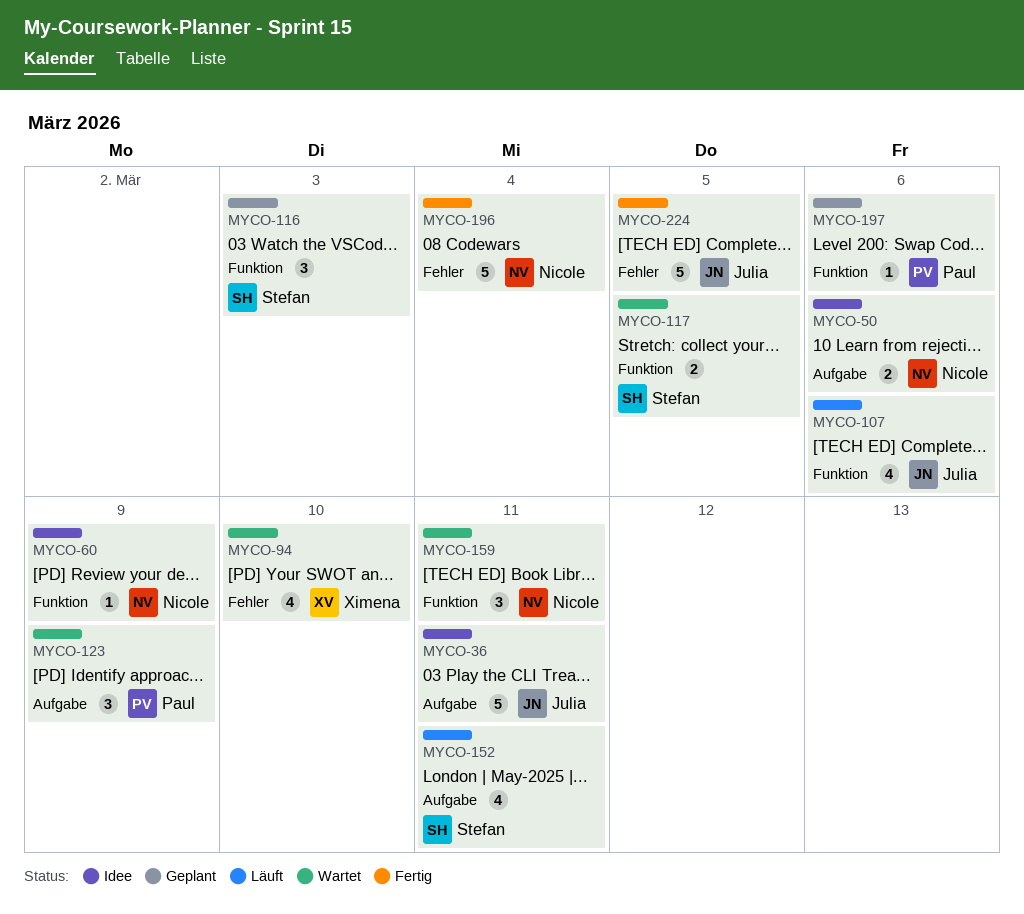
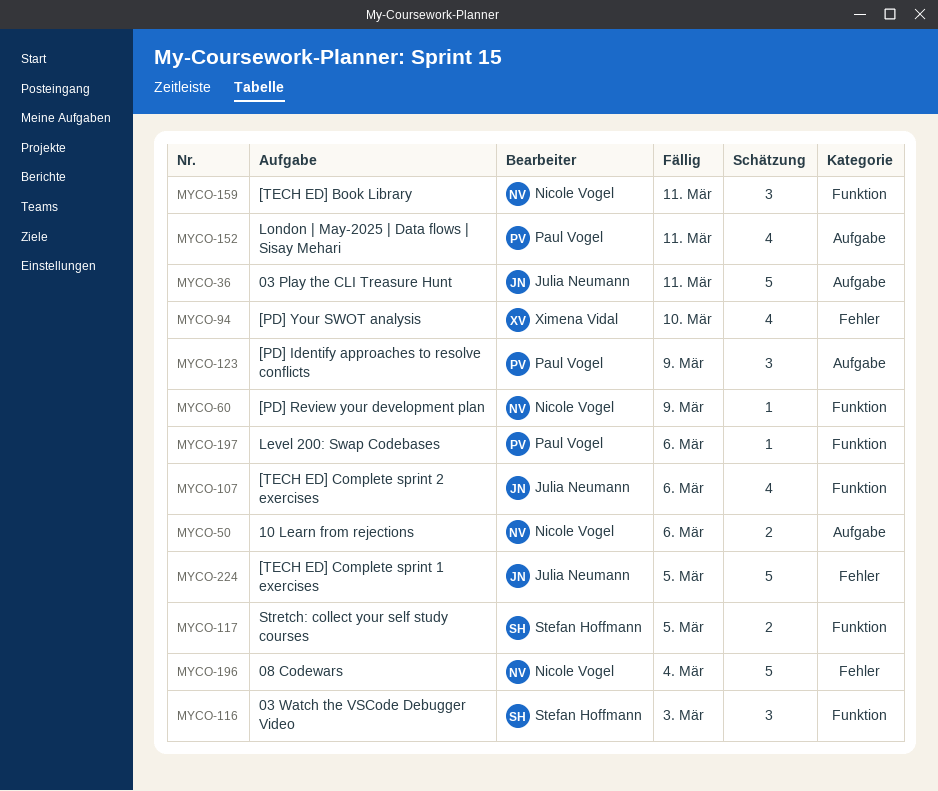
MYCO-152, owner: Stefan Hoffmann -> Paul Vogel

